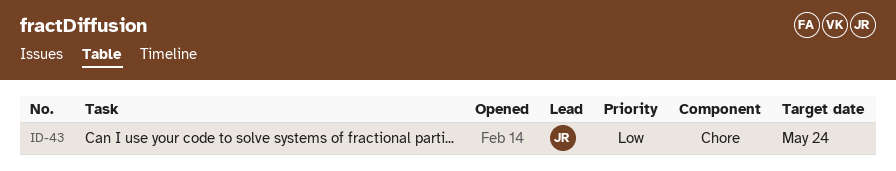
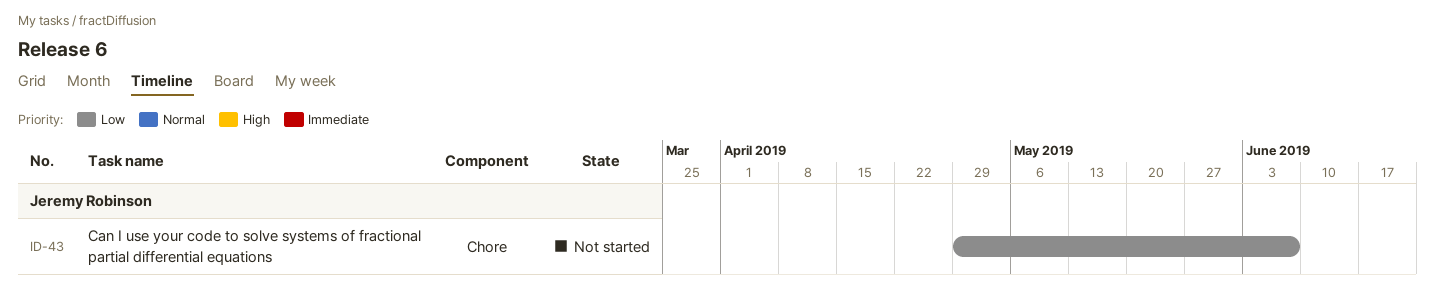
ID-43, due: May 24 -> Jun 7

